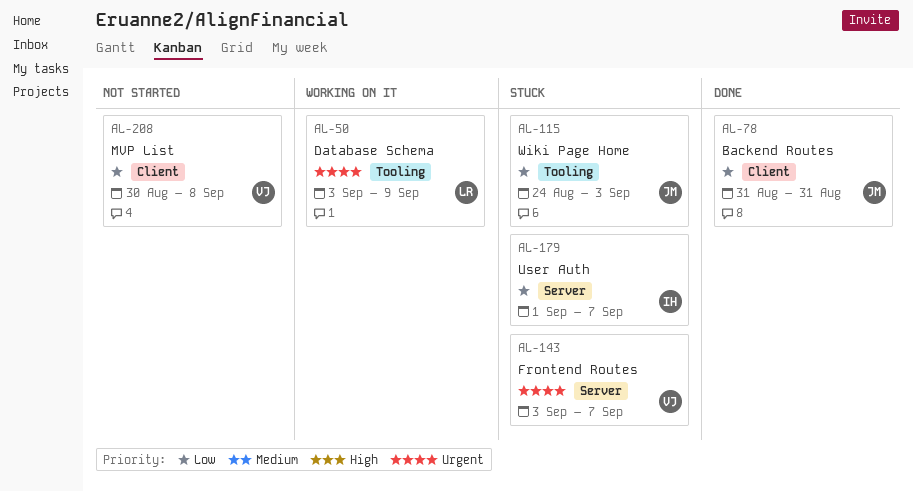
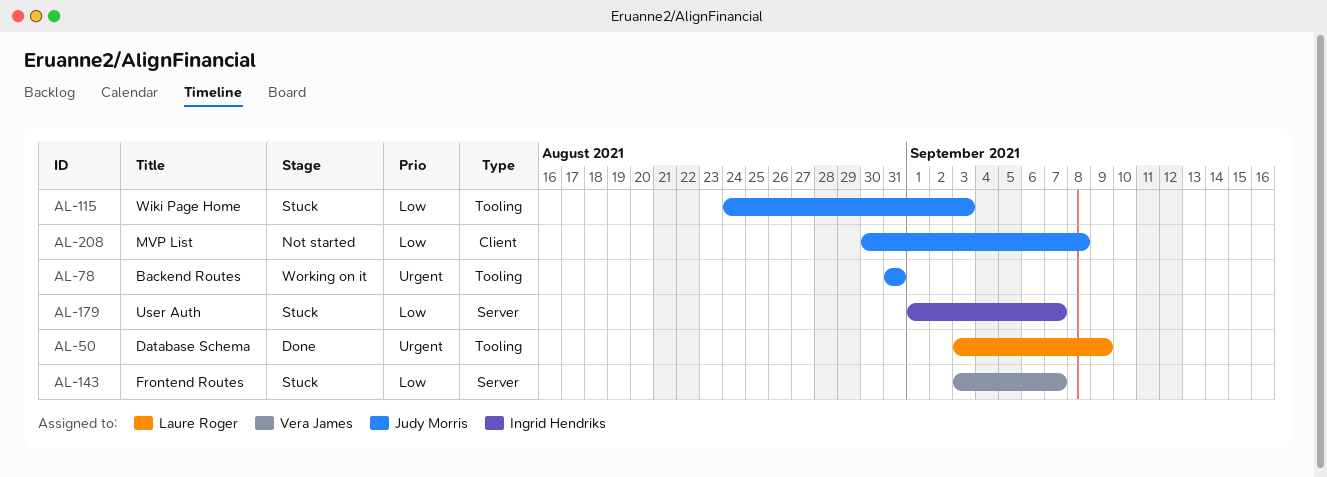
AL-50, status: Working on it -> Done
AL-78, status: Done -> Working on it
AL-78, priority: Low -> Urgent
AL-78, label: Client -> Tooling
AL-143, priority: Urgent -> Low
AL-208, owner: Vera James -> Judy Morris

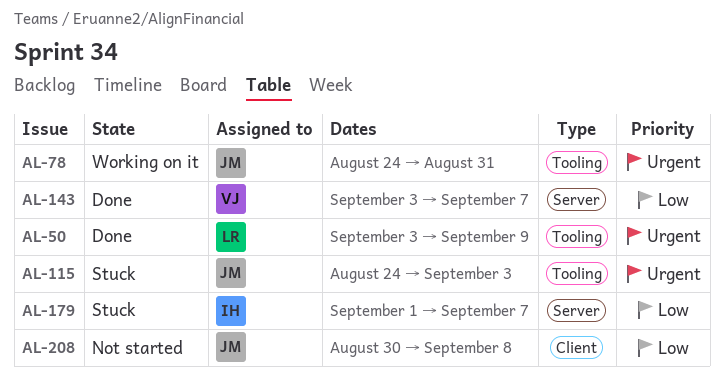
AL-78, start: Aug 31 -> Aug 24
AL-115, priority: Low -> Urgent
AL-143, status: Stuck -> Done

